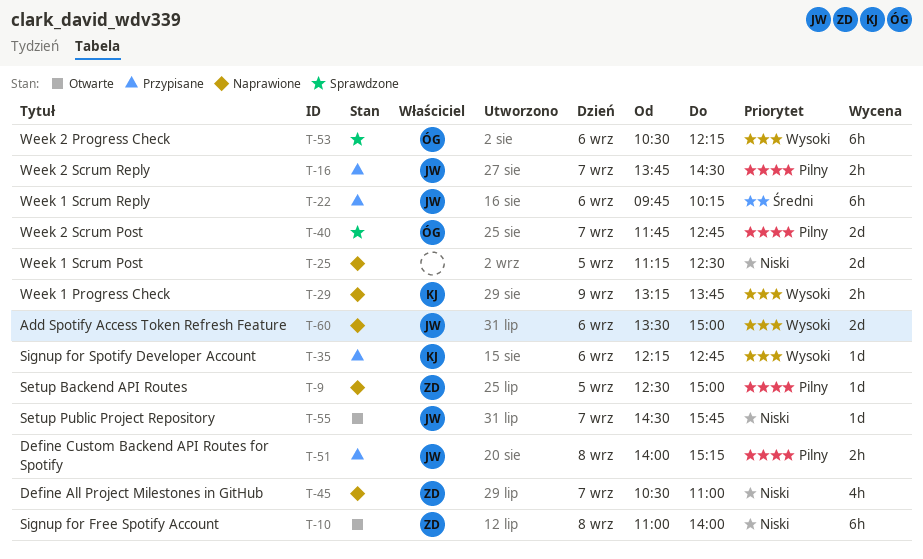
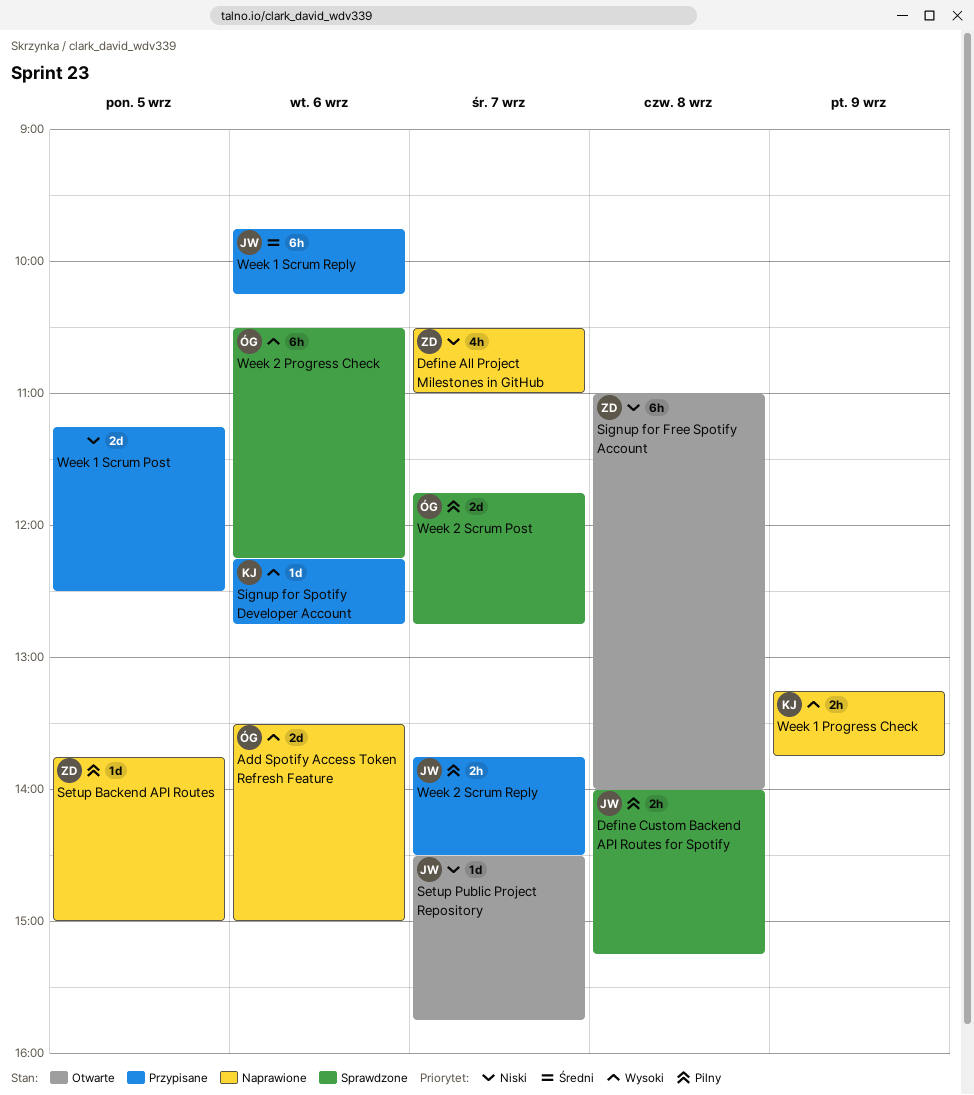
Add Spotify Access Token Refresh Feature, owner: JW -> ÓG
Define Custom Backend API Routes for Spotify, status: Przypisane -> Sprawdzone
Setup Backend API Routes, begins: 12:30 -> 13:45
Week 1 Scrum Post, status: Naprawione -> Przypisane

